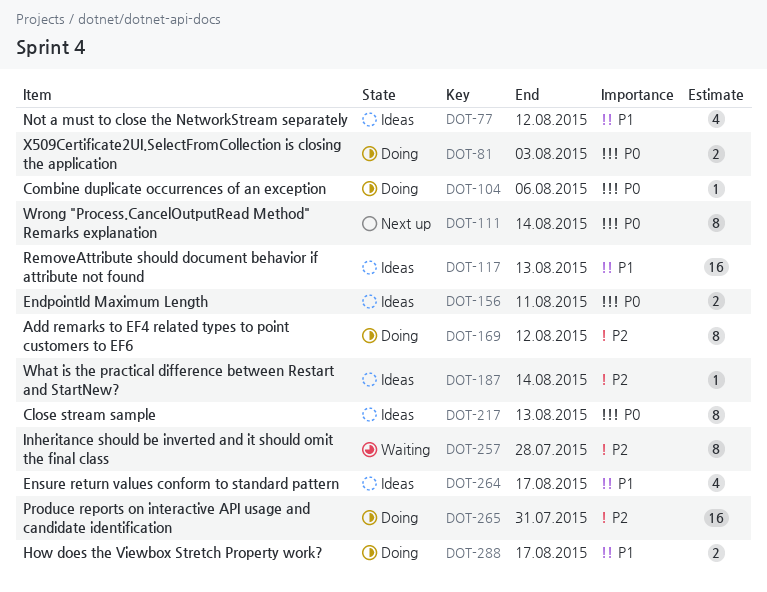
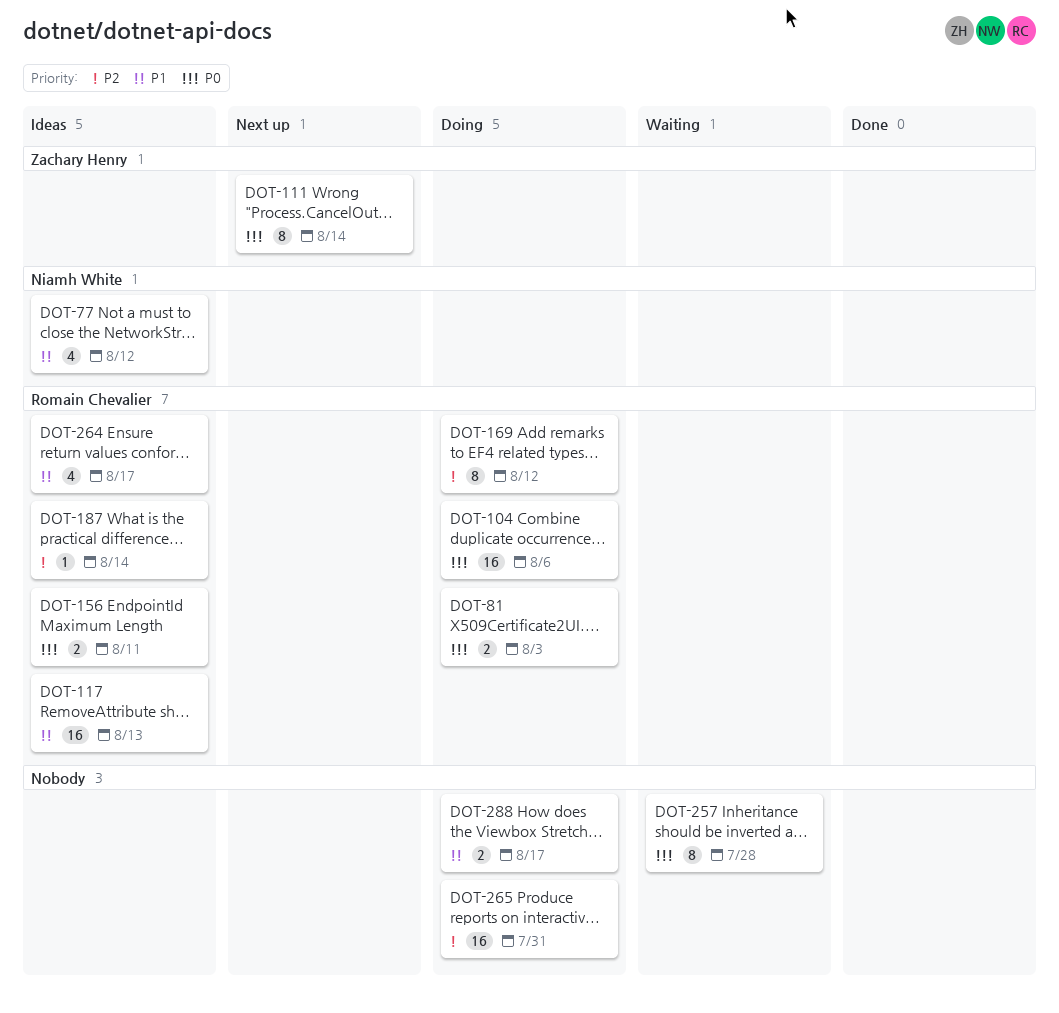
DOT-104, estimate: 1 -> 16
DOT-217: present -> none
DOT-257, priority: P2 -> P0

